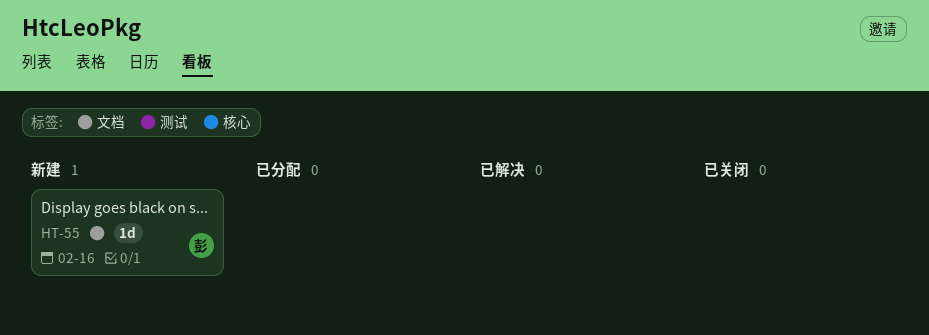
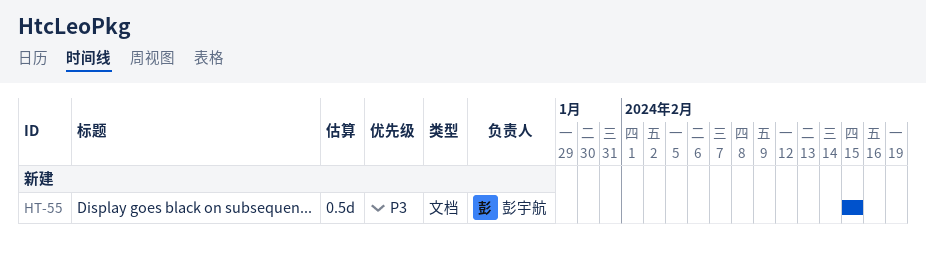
HT-55, estimate: 1d -> 0.5d
HT-55, due: Feb 16 -> Feb 15

